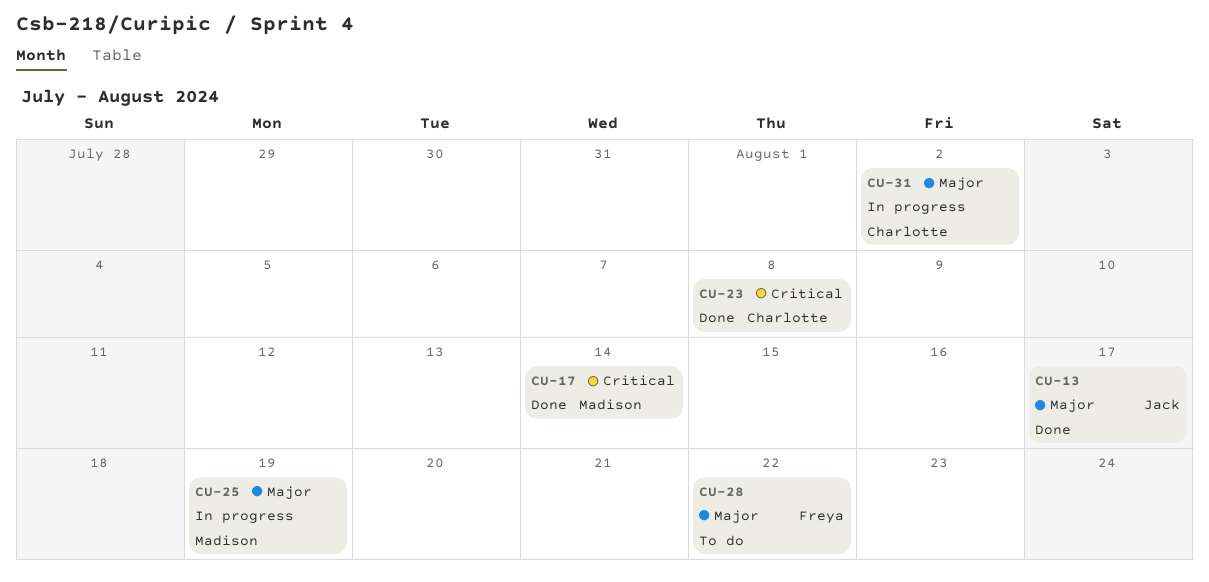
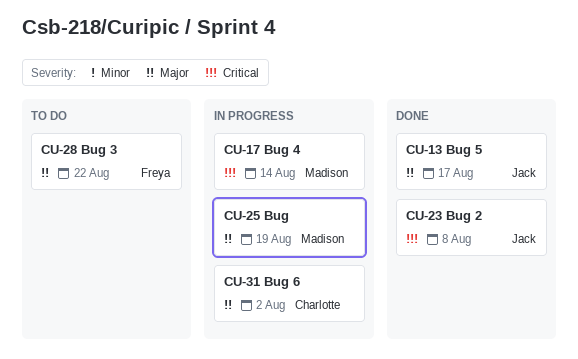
CU-17, status: Done -> In progress
CU-23, owner: Charlotte -> Jack

